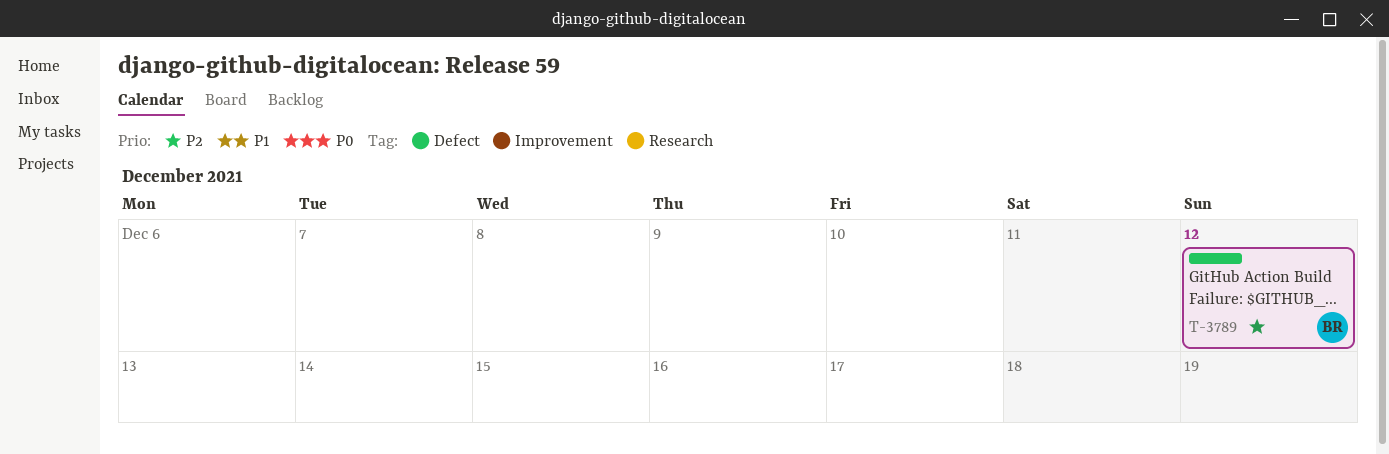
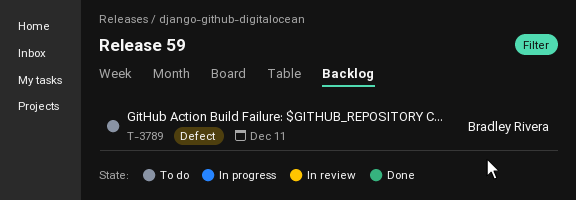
T-3789, due: Dec 12 -> Dec 11

